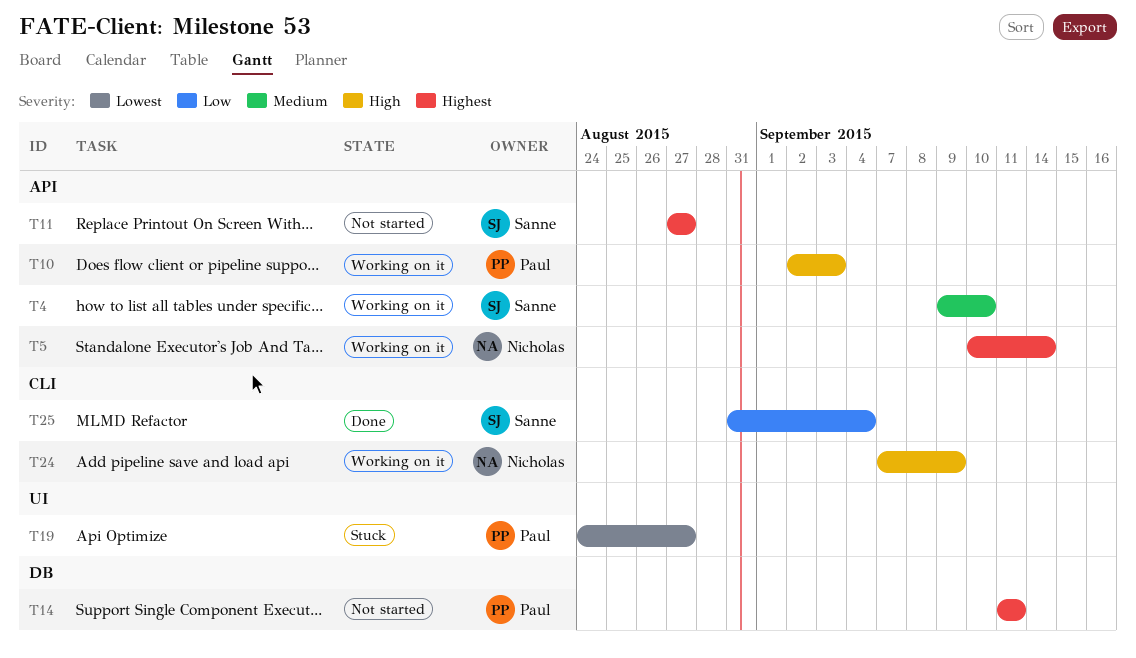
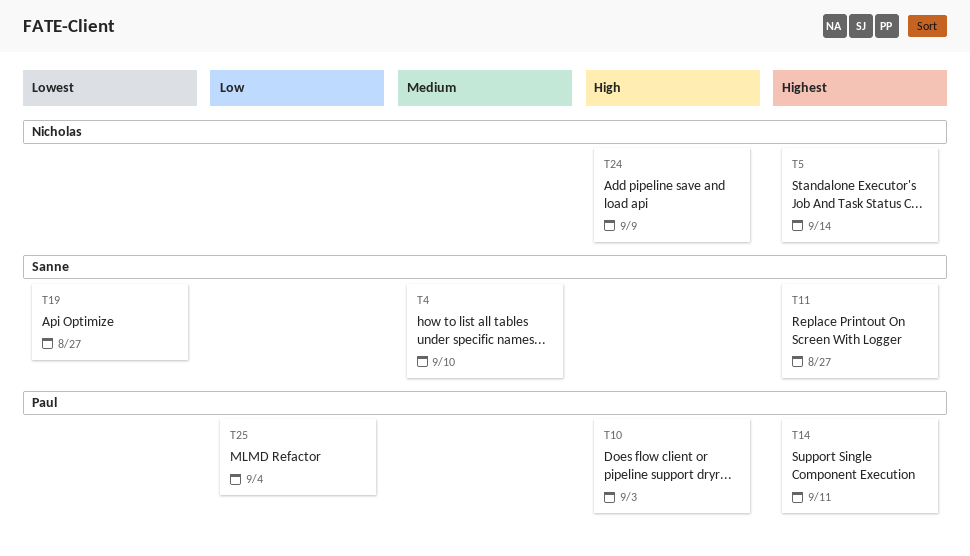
T19, owner: Paul -> Sanne
T25, owner: Sanne -> Paul

